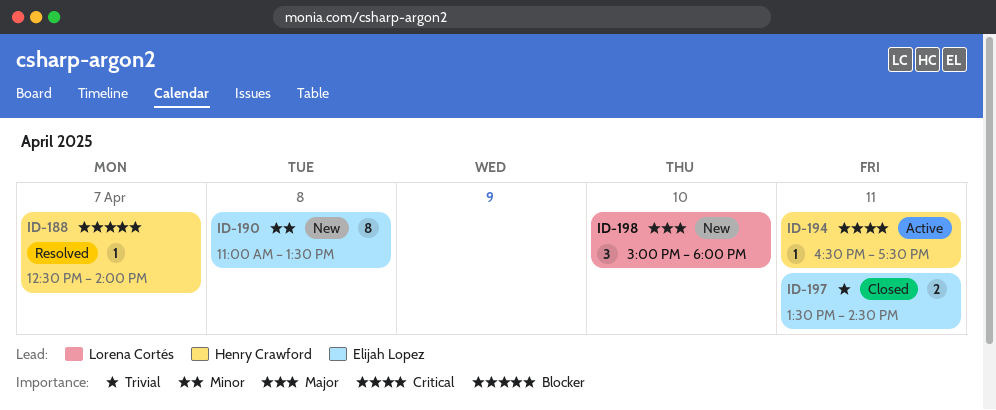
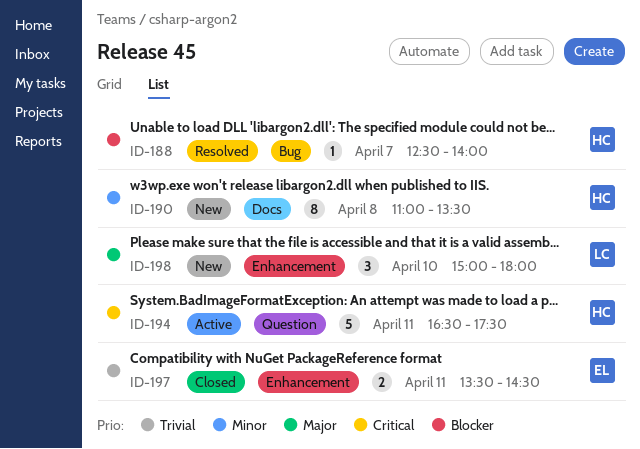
ID-190, owner: Elijah Lopez -> Henry Crawford
ID-194, estimate: 1 -> 5

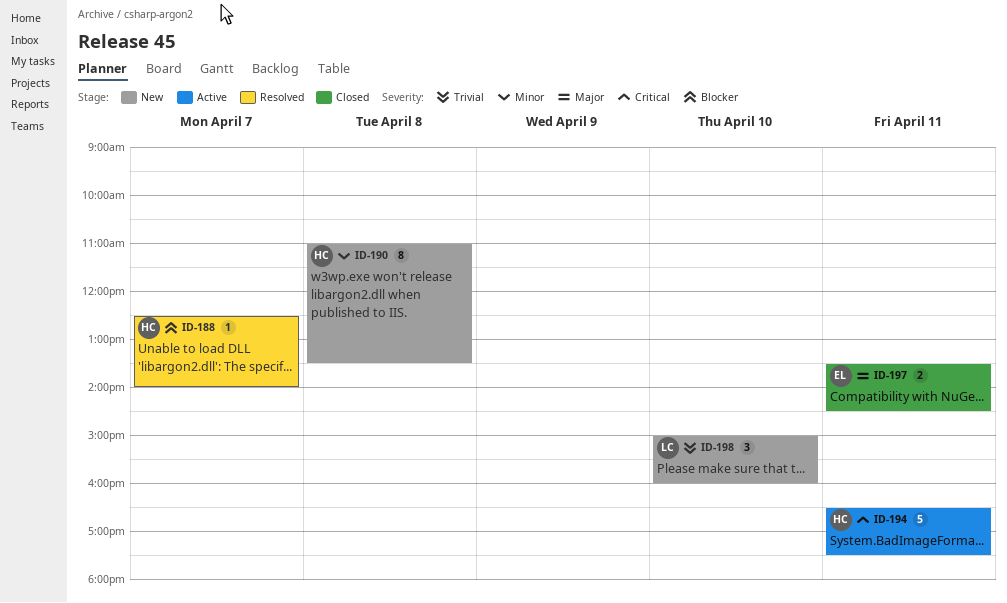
ID-197, priority: Trivial -> Major
ID-198, priority: Major -> Trivial
ID-198, ends: 18:00 -> 16:00

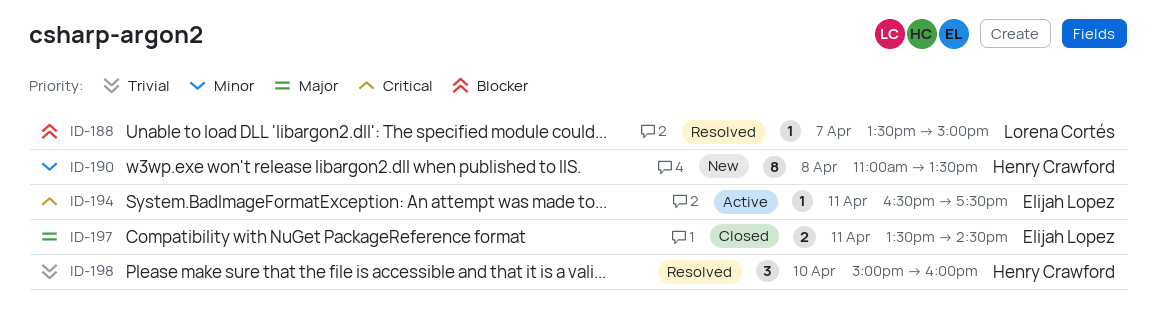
ID-188, owner: Henry Crawford -> Lorena Cortés
ID-188, begins: 12:30 -> 13:30
ID-188, ends: 14:00 -> 15:00
ID-194, owner: Henry Crawford -> Elijah Lopez
ID-194, estimate: 5 -> 1
ID-198, status: New -> Resolved
ID-198, owner: Lorena Cortés -> Henry Crawford

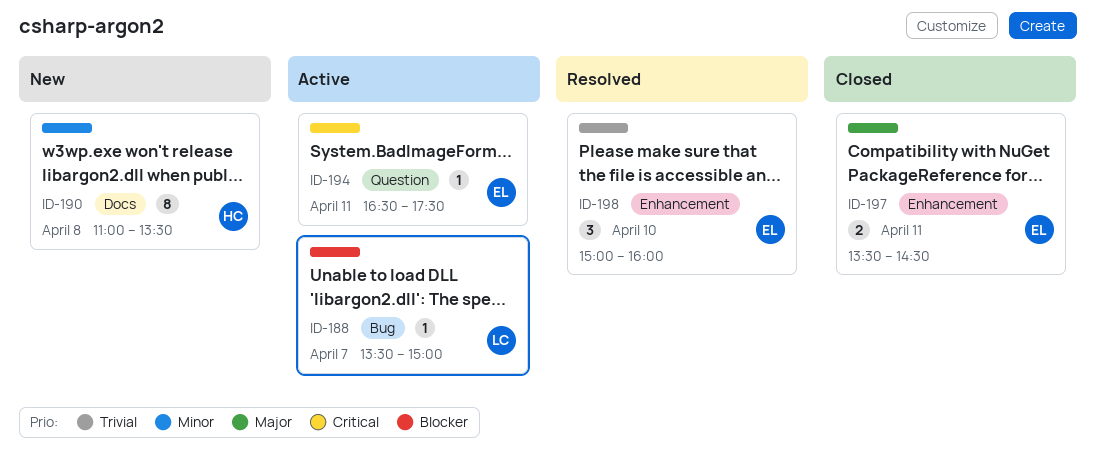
ID-188, status: Resolved -> Active
ID-198, owner: Henry Crawford -> Elijah Lopez

